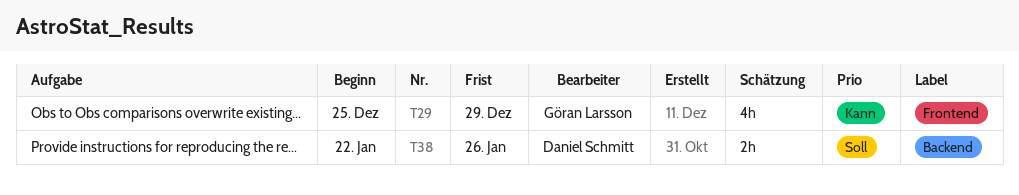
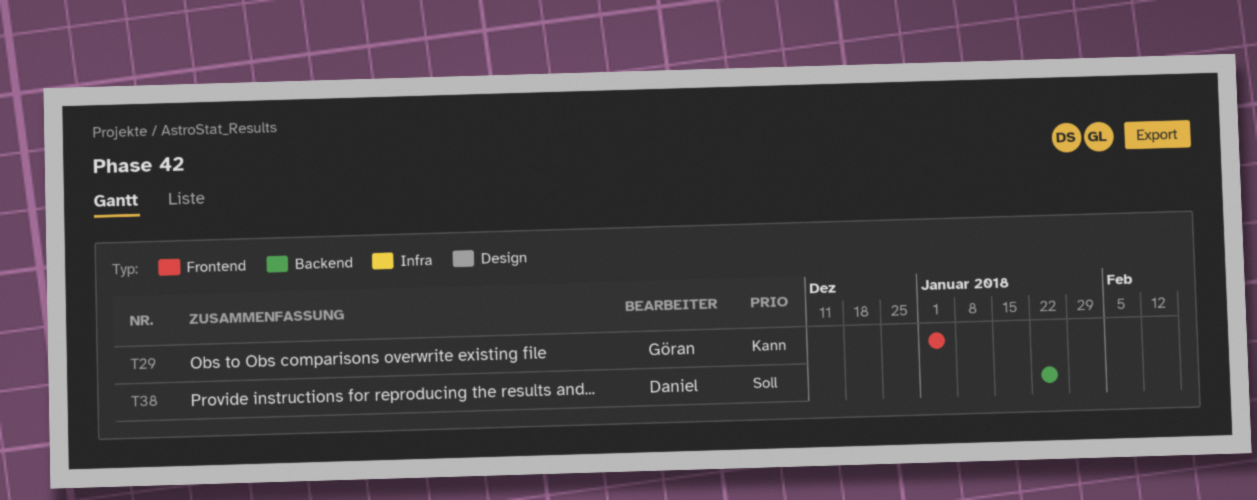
T29, start: Dec 25 -> Jan 1
T29, due: Dec 29 -> Jan 5

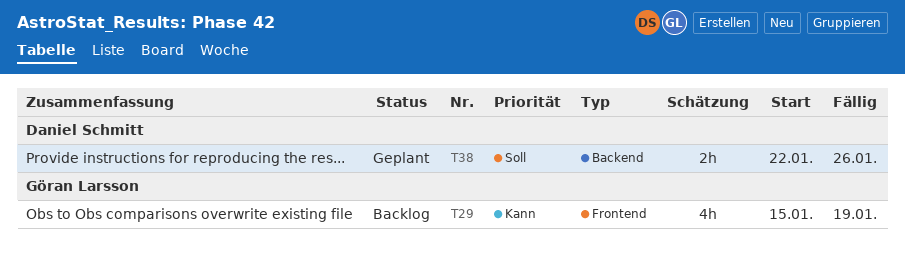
T29, start: Jan 1 -> Jan 15
T29, due: Jan 5 -> Jan 19

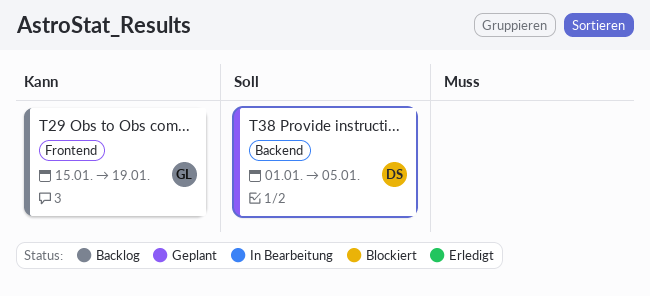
T38, start: Jan 22 -> Jan 1
T38, due: Jan 26 -> Jan 5

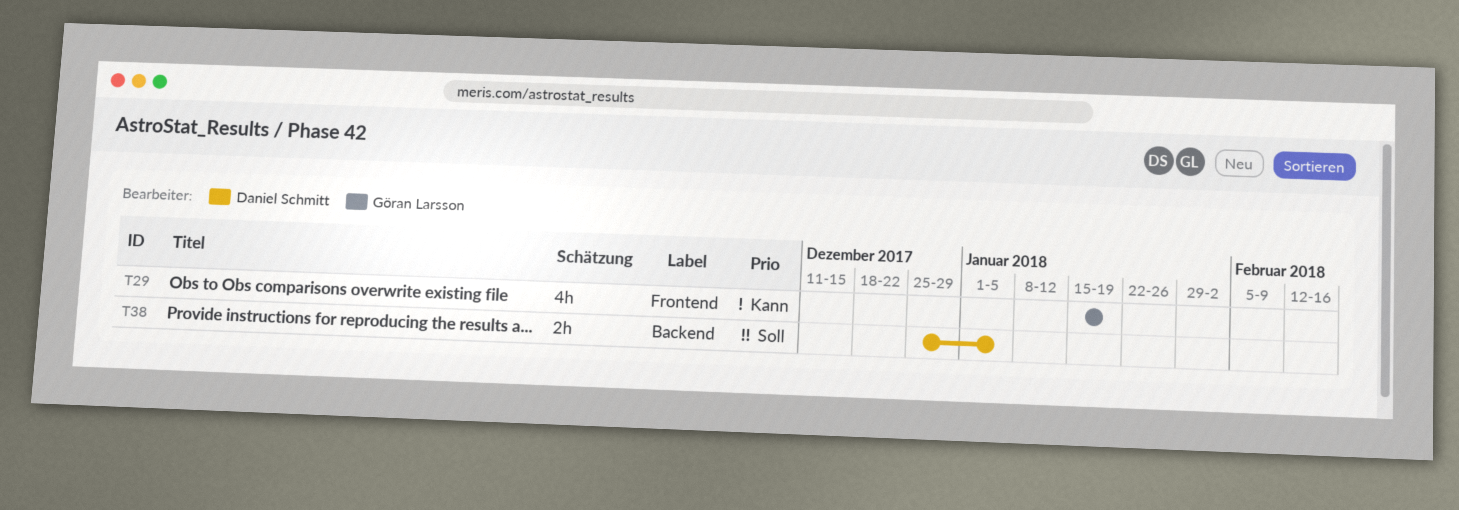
T38, start: Jan 1 -> Dec 25

